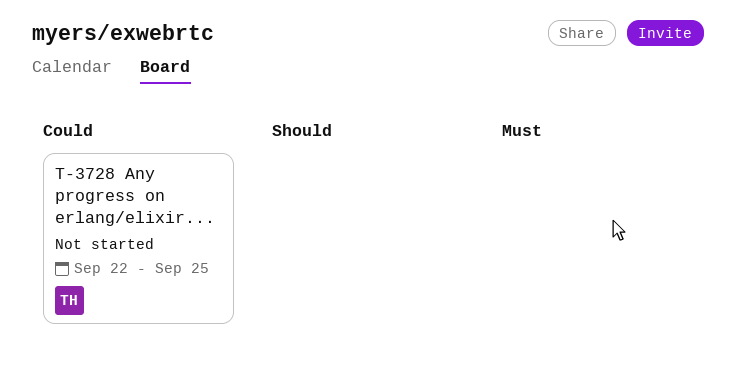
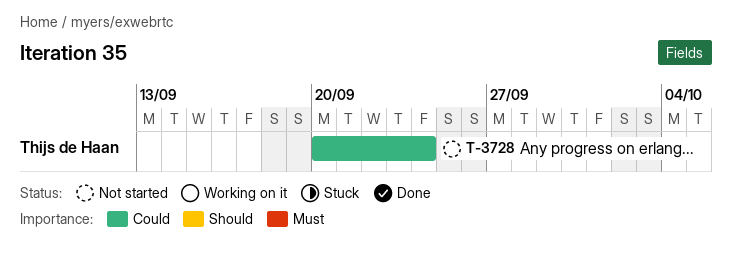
T-3728, start: Sep 22 -> Sep 20
T-3728, due: Sep 25 -> Sep 24

